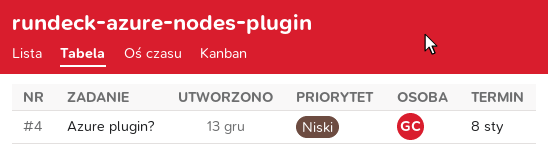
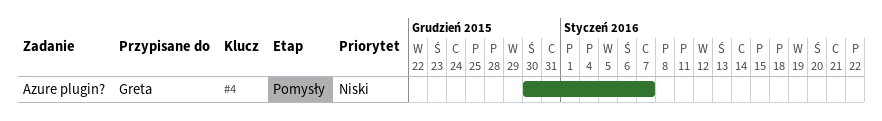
#4, due: Jan 8 -> Jan 7

